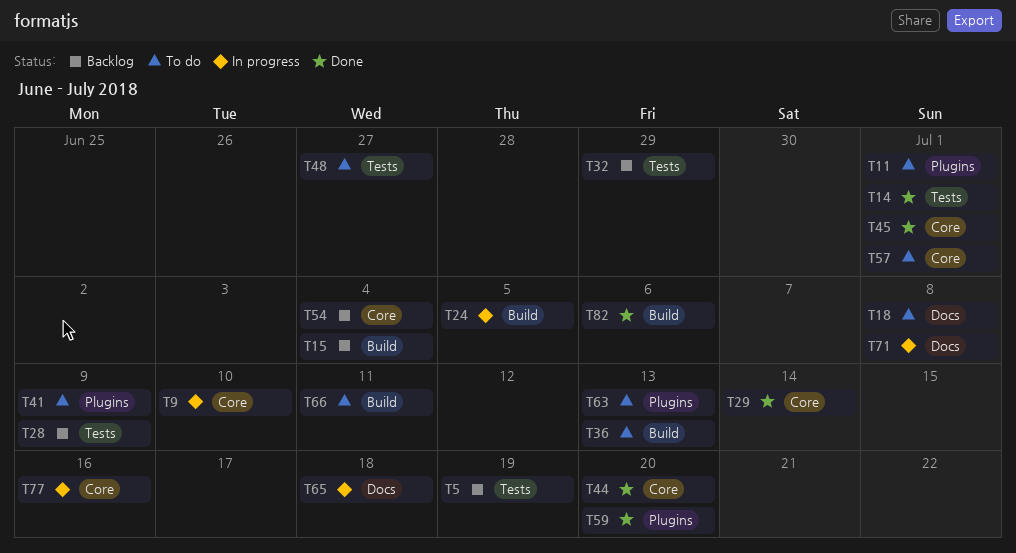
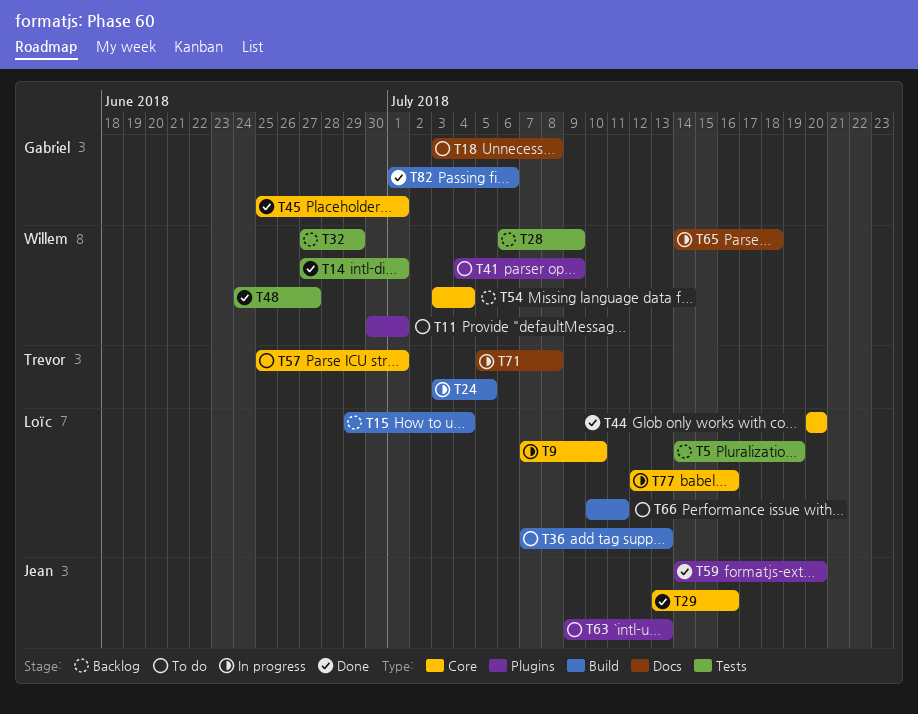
T29, due: Jul 14 -> Jul 16
T48, status: To do -> Done

